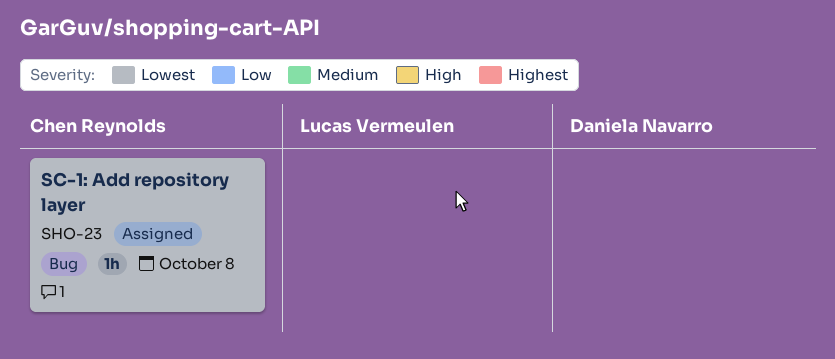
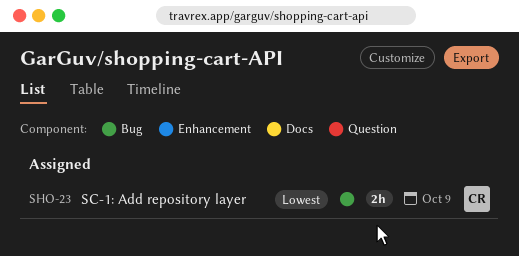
SHO-23, estimate: 1h -> 2h
SHO-23, due: Oct 8 -> Oct 9

